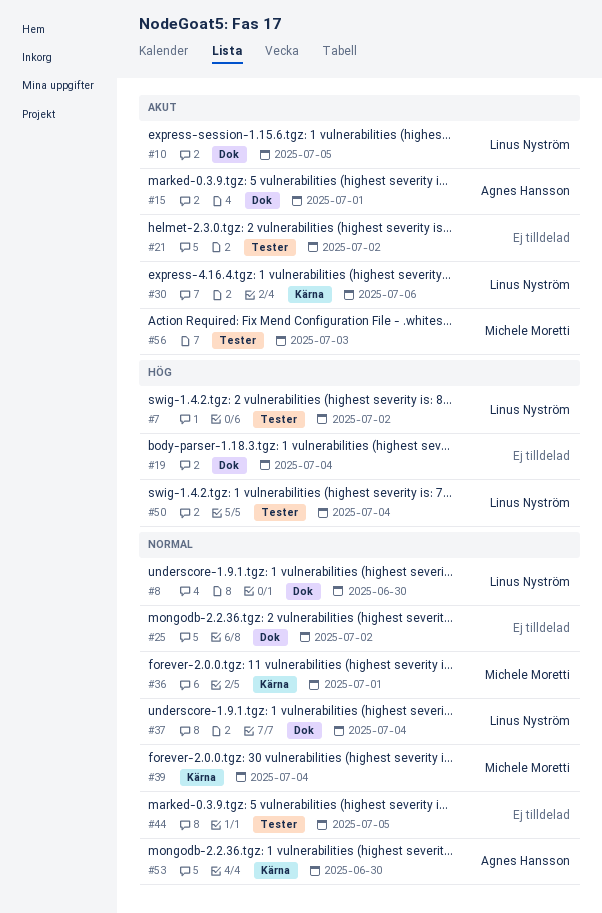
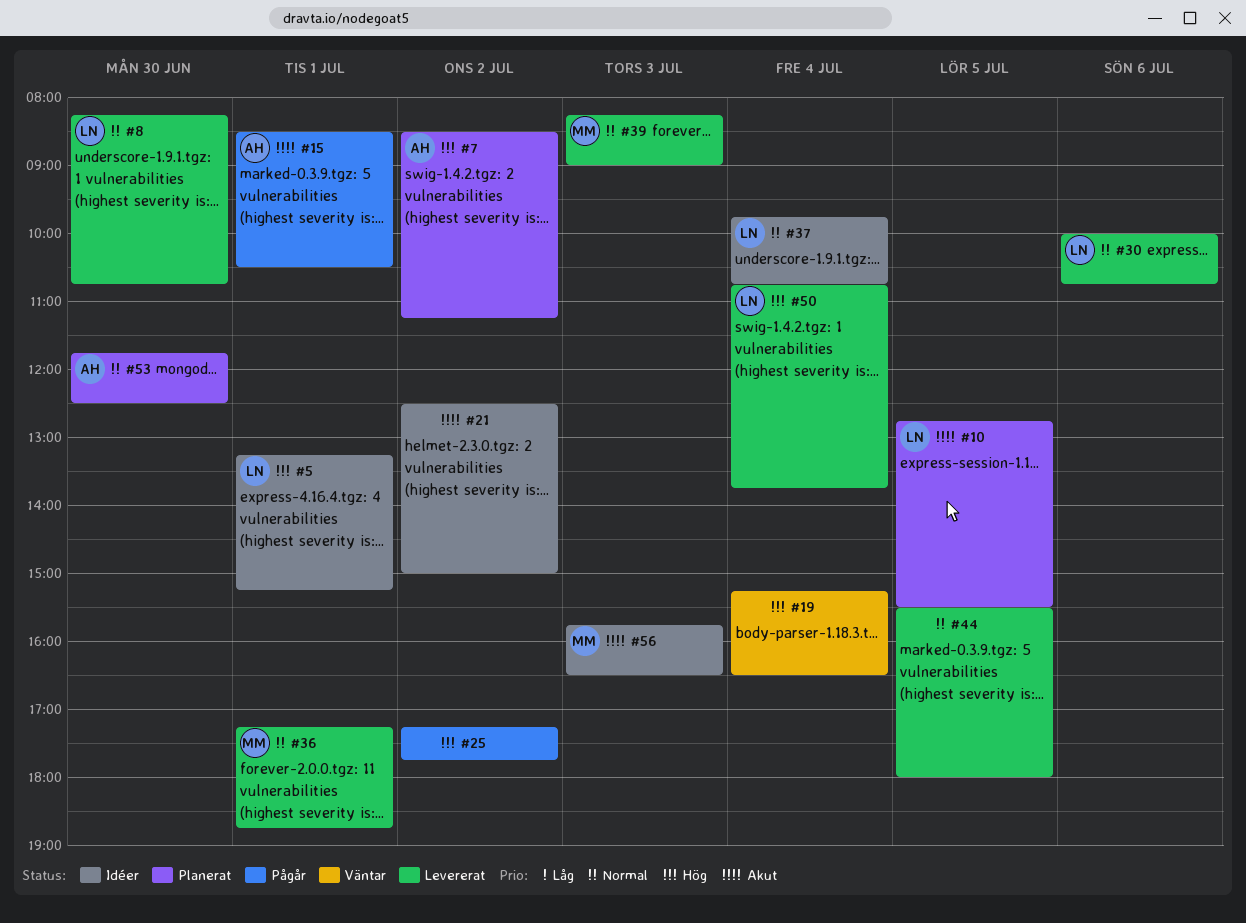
#5: none -> present
#7, owner: Linus Nyström -> Agnes Hansson
#25, priority: Normal -> Hög
#30, priority: Akut -> Normal
#39, day: Jul 4 -> Jul 3

